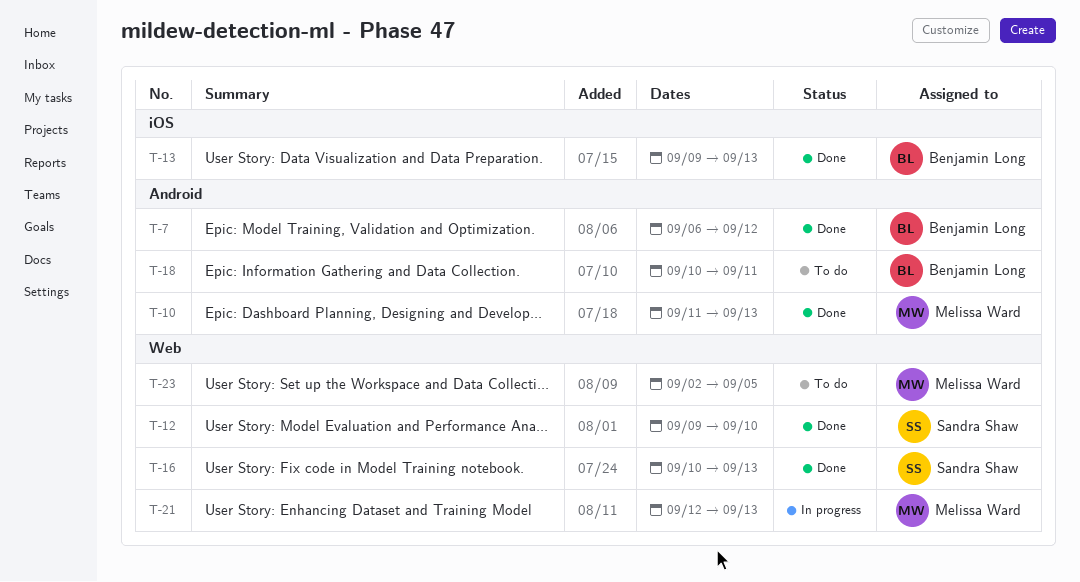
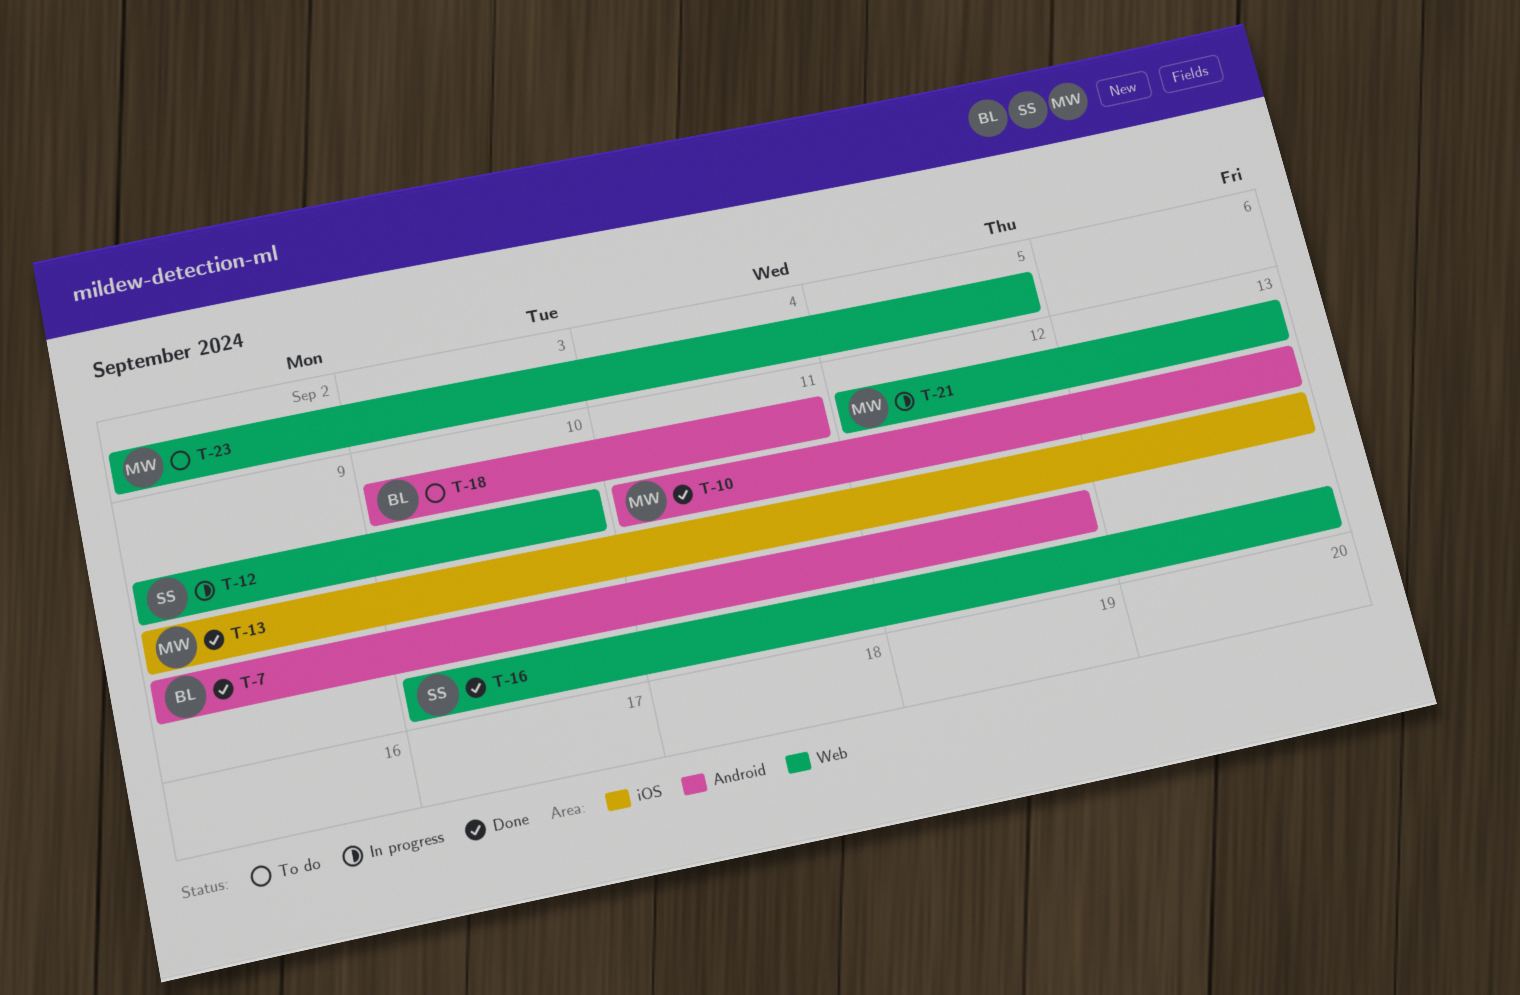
T-7, start: Sep 6 -> Sep 9
T-12, status: Done -> In progress
T-13, owner: Benjamin Long -> Melissa Ward

